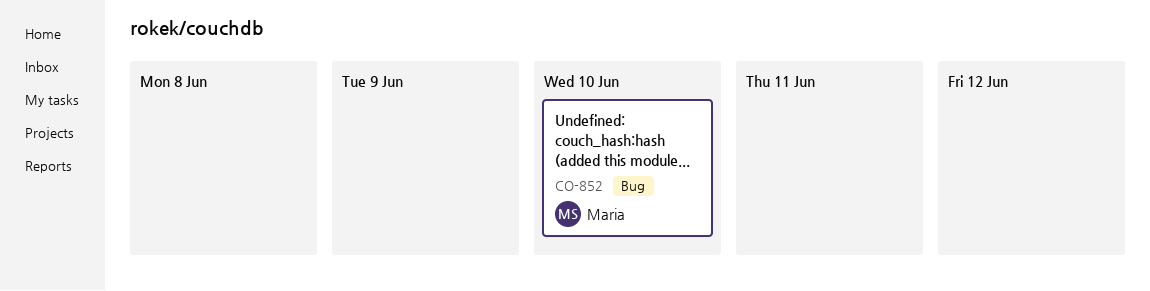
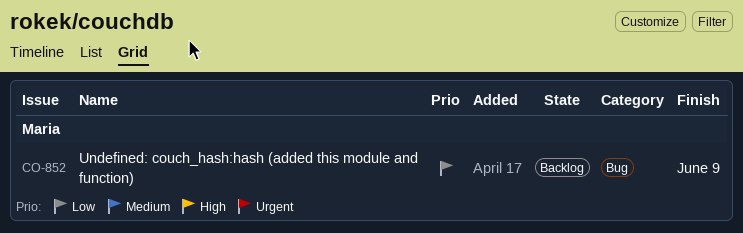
CO-852, due: Jun 10 -> Jun 9

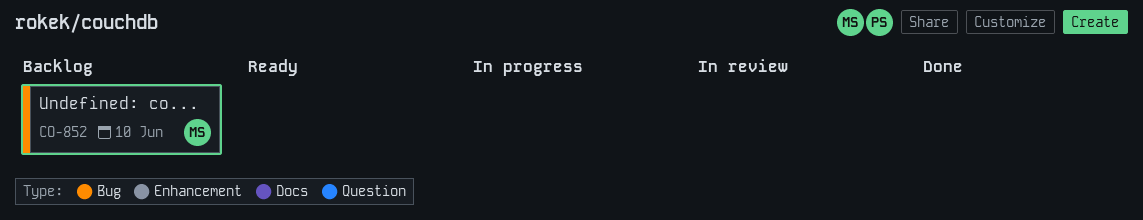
CO-852, due: Jun 9 -> Jun 10

